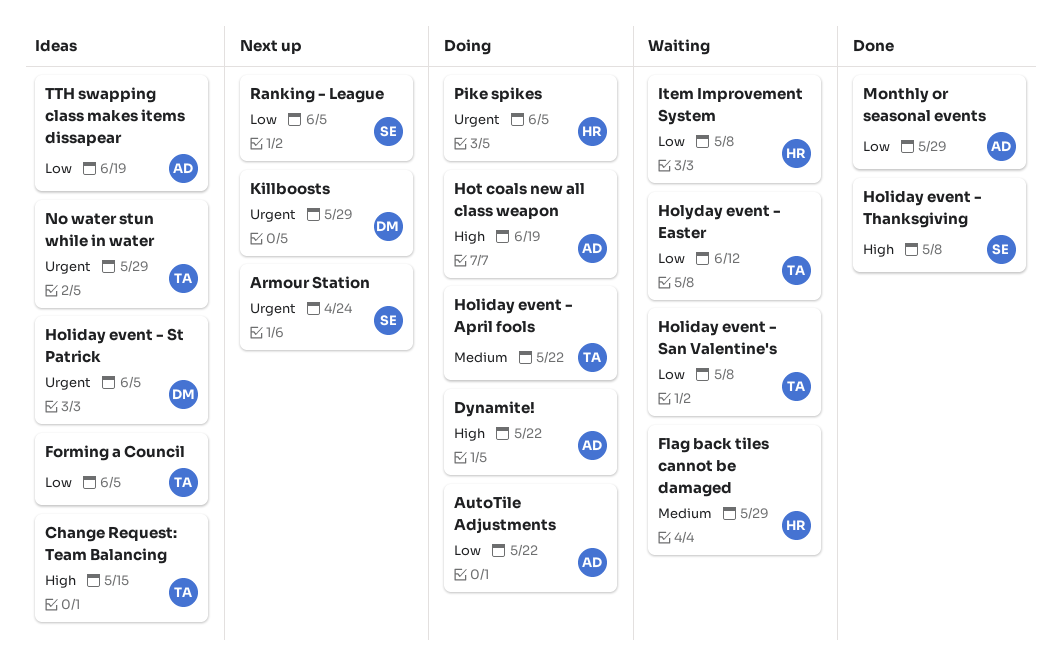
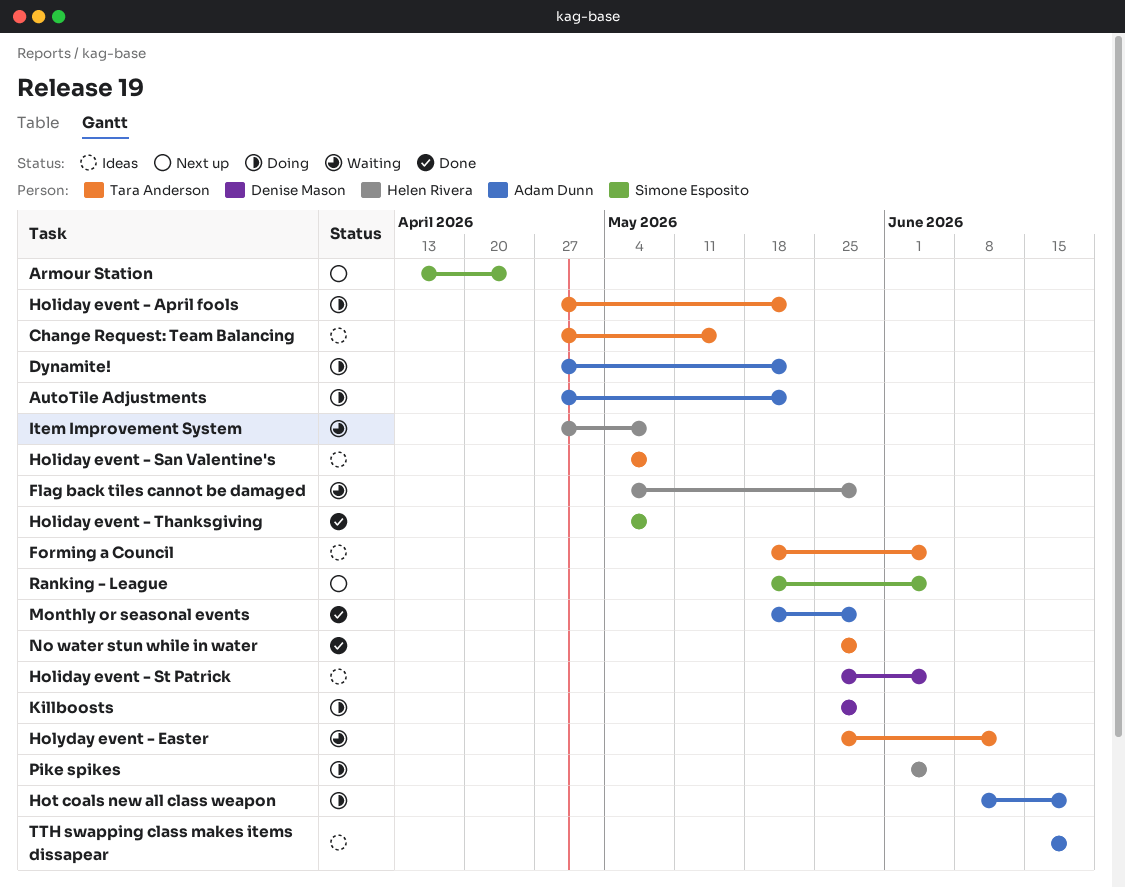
Holiday event - San Valentine's, status: Waiting -> Ideas
Killboosts, status: Next up -> Doing
No water stun while in water, status: Ideas -> Done

